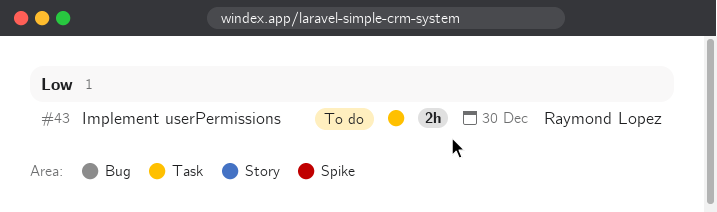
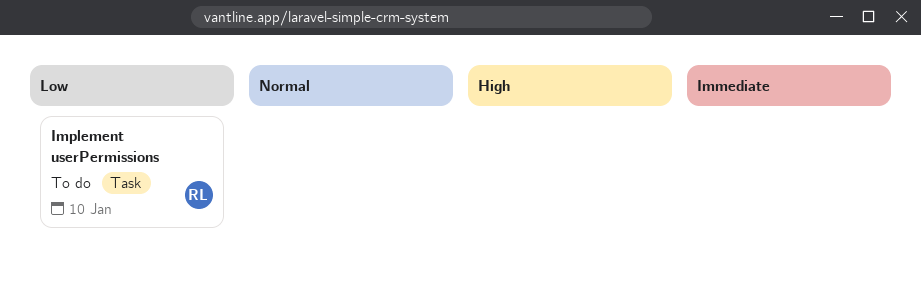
Implement userPermissions, due: Dec 30 -> Jan 10

